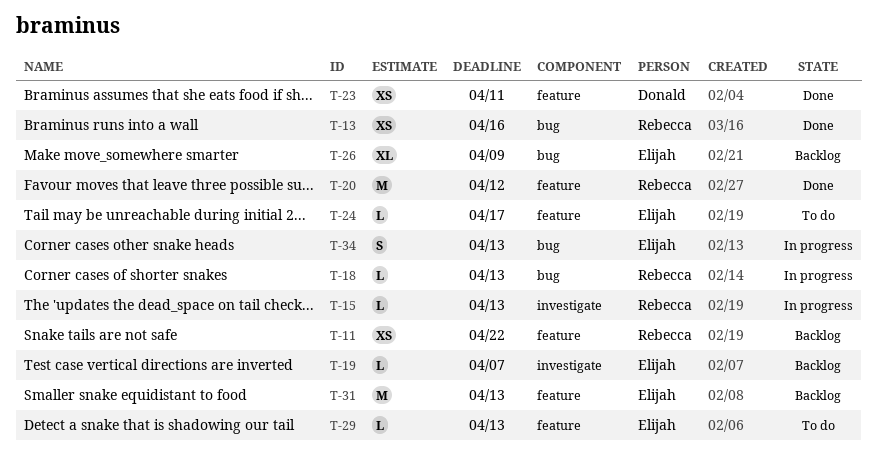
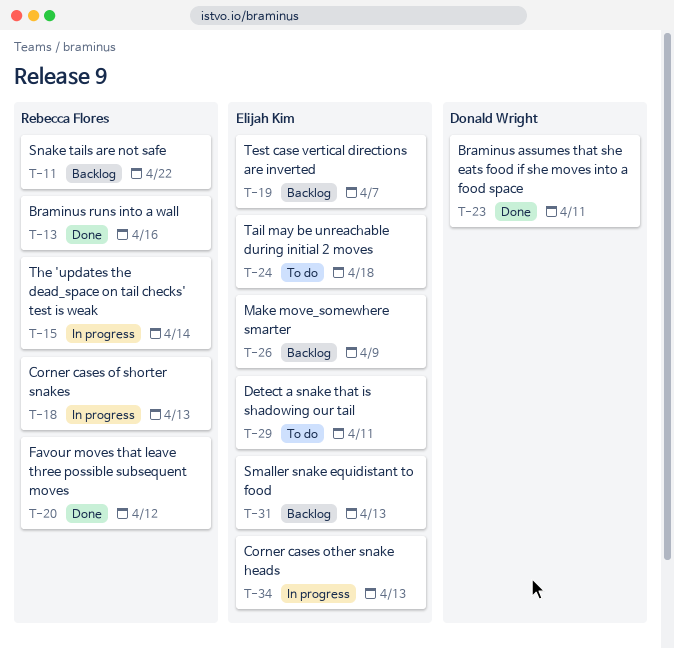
T-15, due: Apr 13 -> Apr 14
T-24, due: Apr 17 -> Apr 18
T-29, due: Apr 13 -> Apr 11

